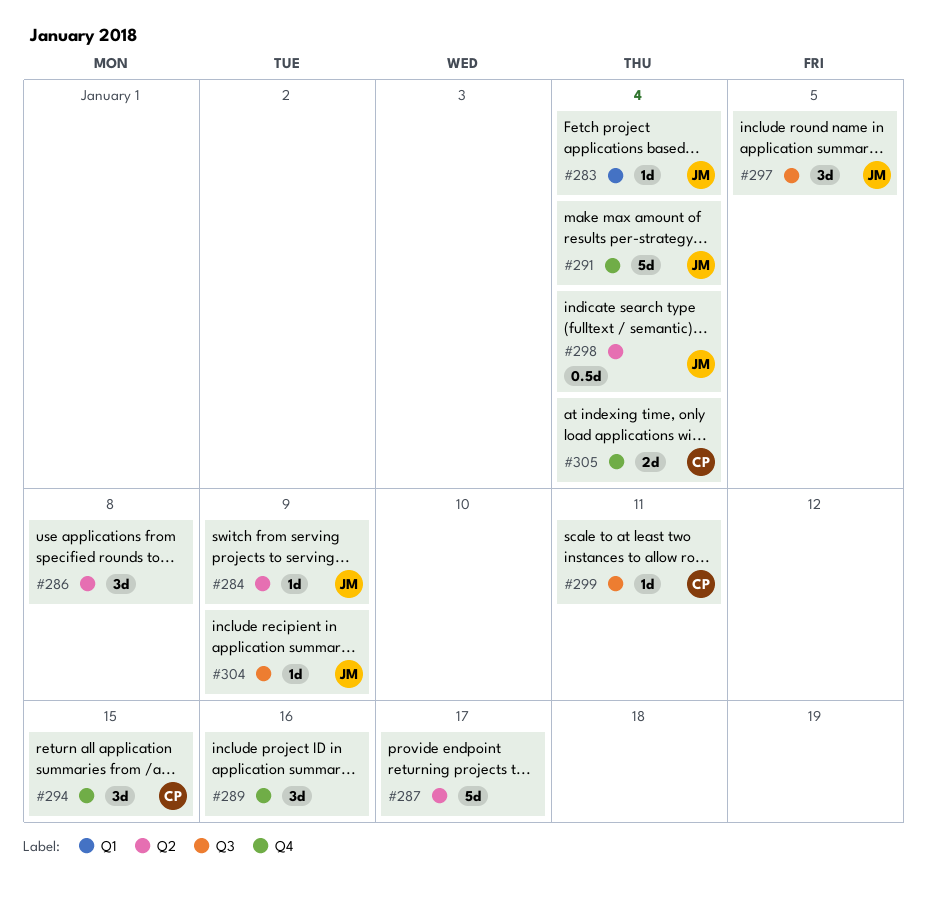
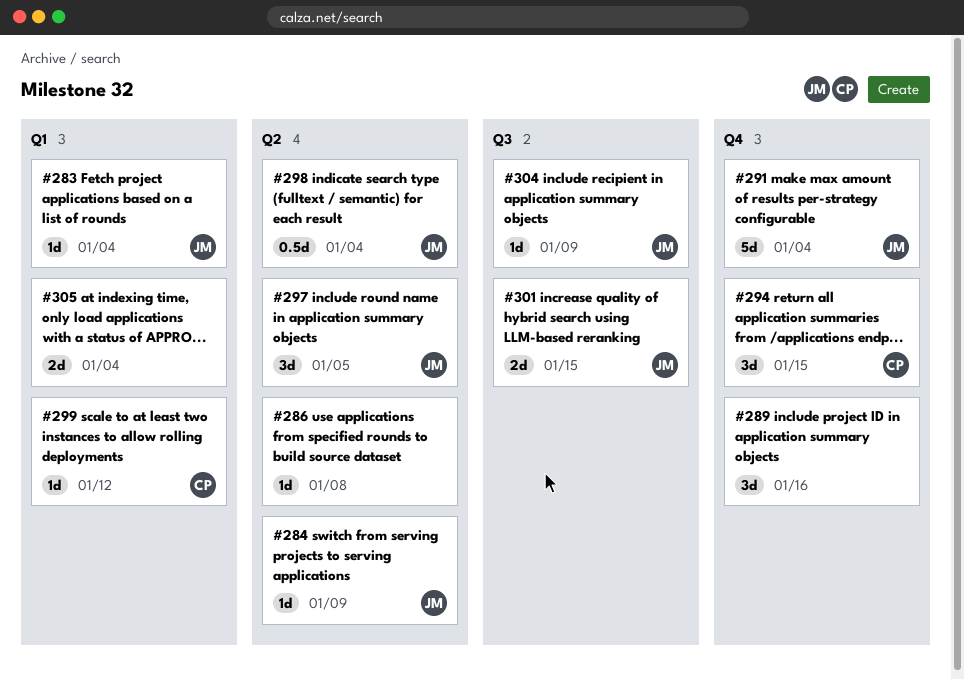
#286, estimate: 3d -> 1d
#287: present -> none
#297, label: Q3 -> Q2
#299, label: Q3 -> Q1
#299, due: Jan 11 -> Jan 12
#301: none -> present
#305, owner: CP -> none
#305, label: Q4 -> Q1

